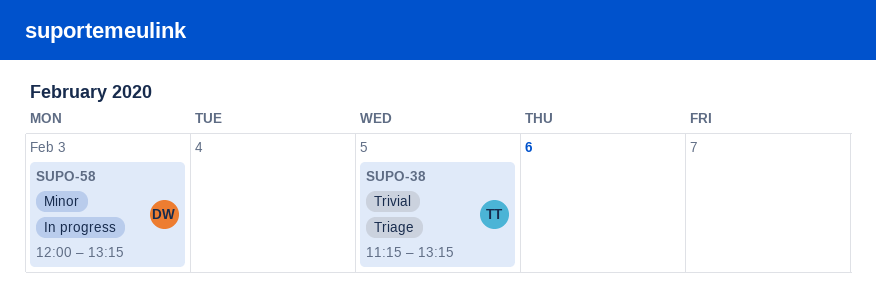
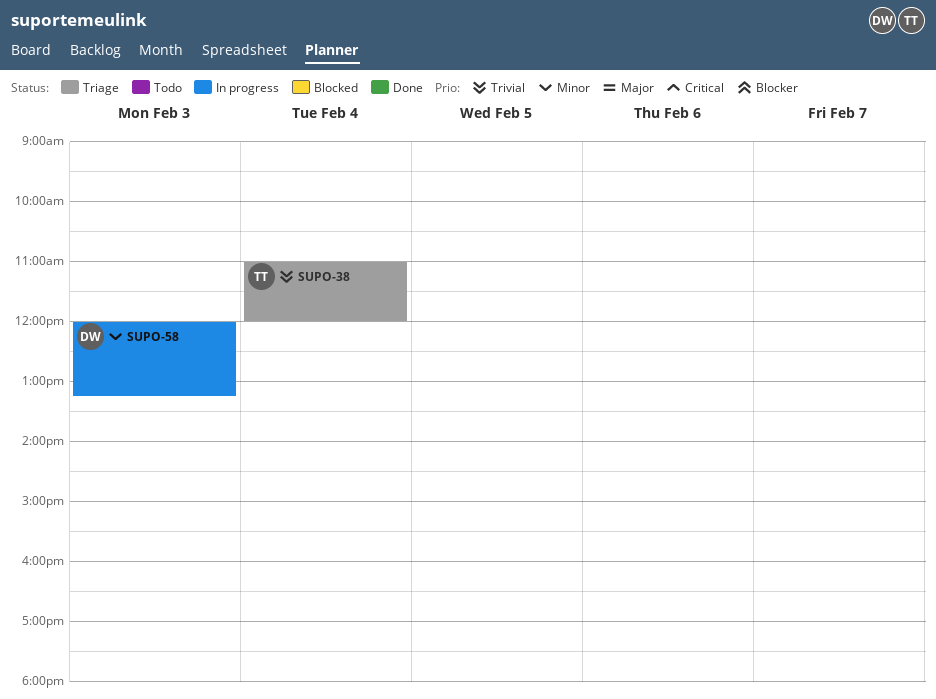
SUPO-38, day: Feb 5 -> Feb 4
SUPO-38, begins: 11:15 -> 11:00
SUPO-38, ends: 13:15 -> 12:00

